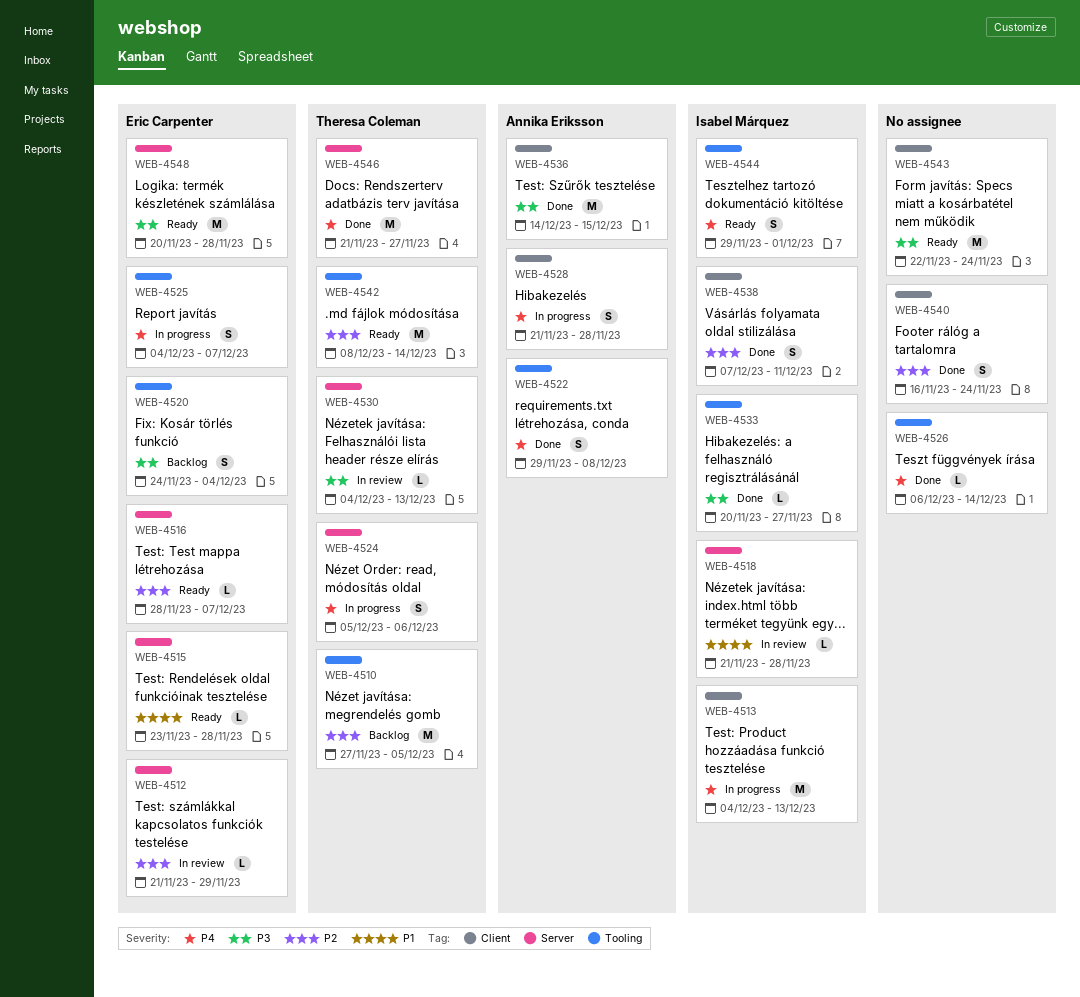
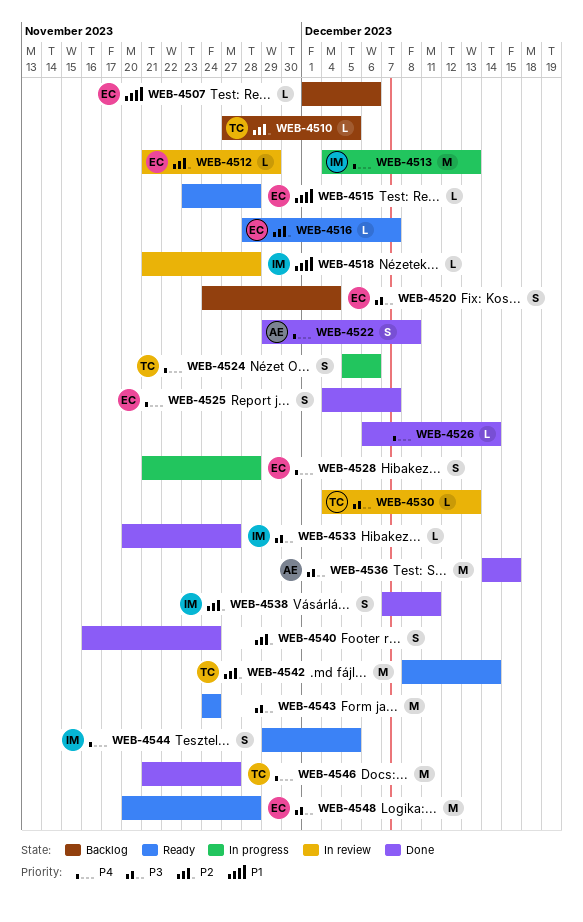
WEB-4507: none -> present
WEB-4510, estimate: M -> L
WEB-4525, status: In progress -> Done
WEB-4528, owner: Annika Eriksson -> Eric Carpenter
WEB-4543, start: Nov 22 -> Nov 24
WEB-4544, due: Dec 1 -> Dec 5

